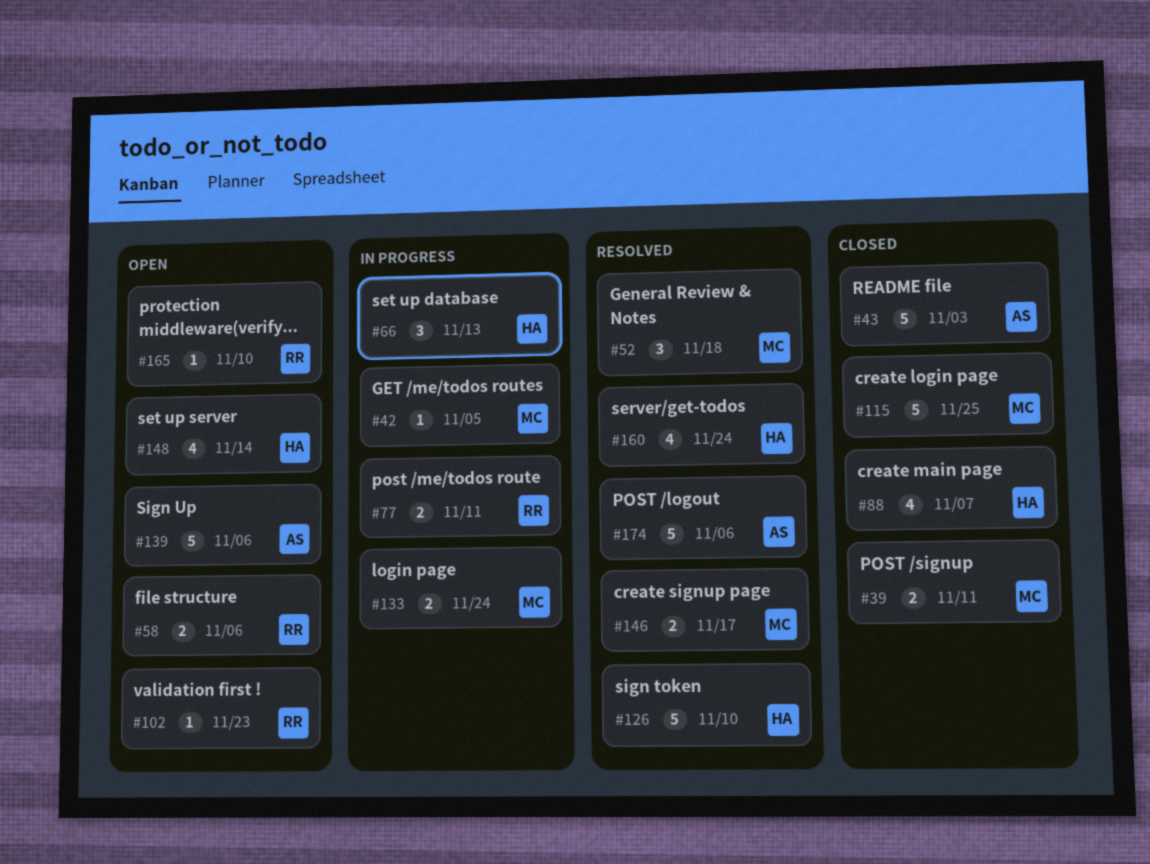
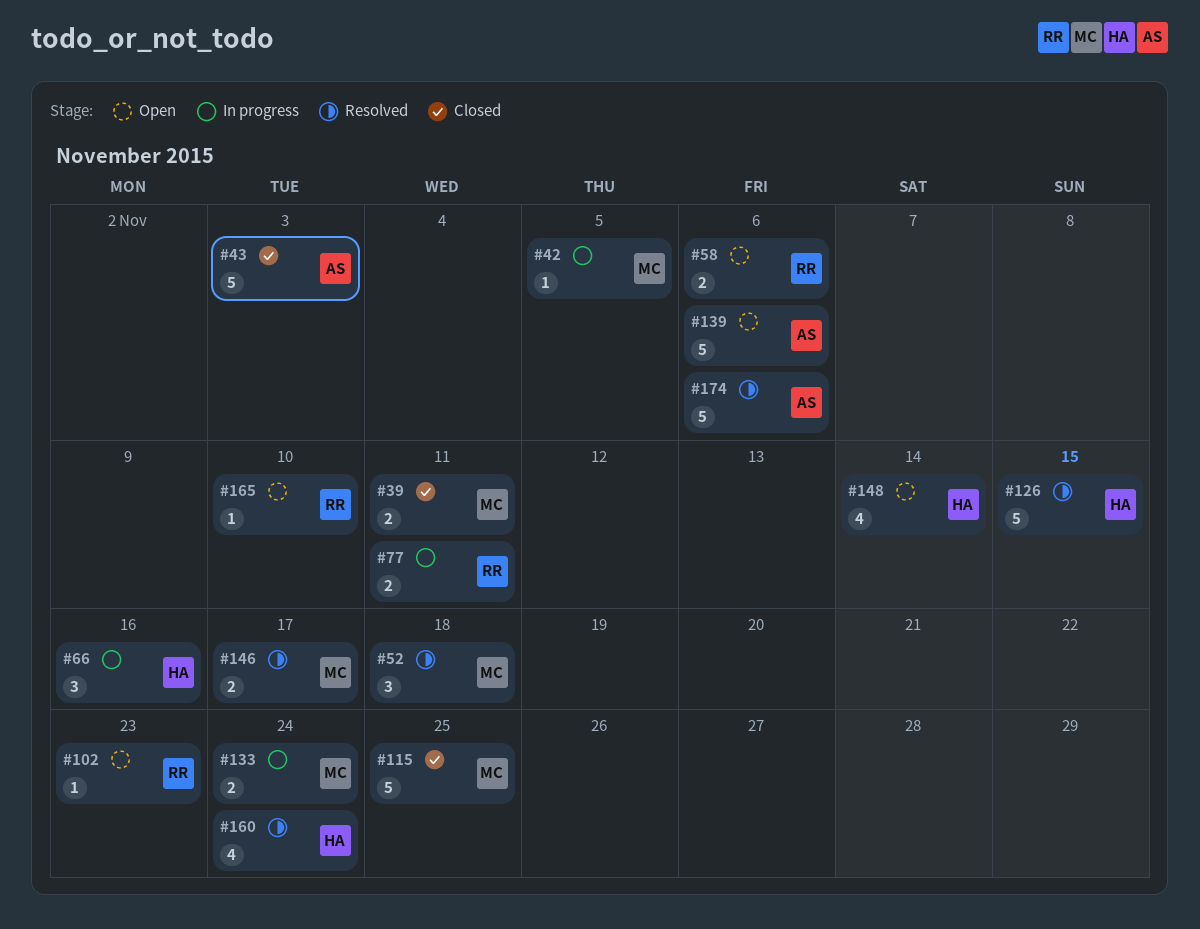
#66, due: Nov 13 -> Nov 16
#88: present -> none
#126, due: Nov 10 -> Nov 15

